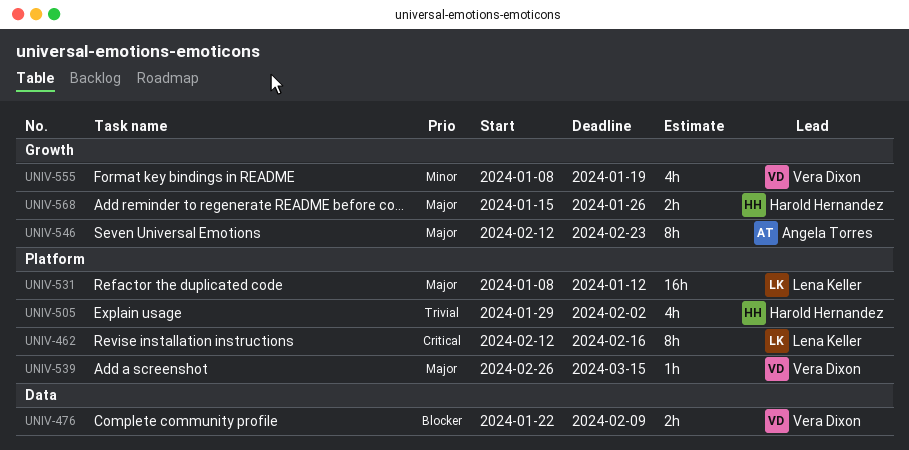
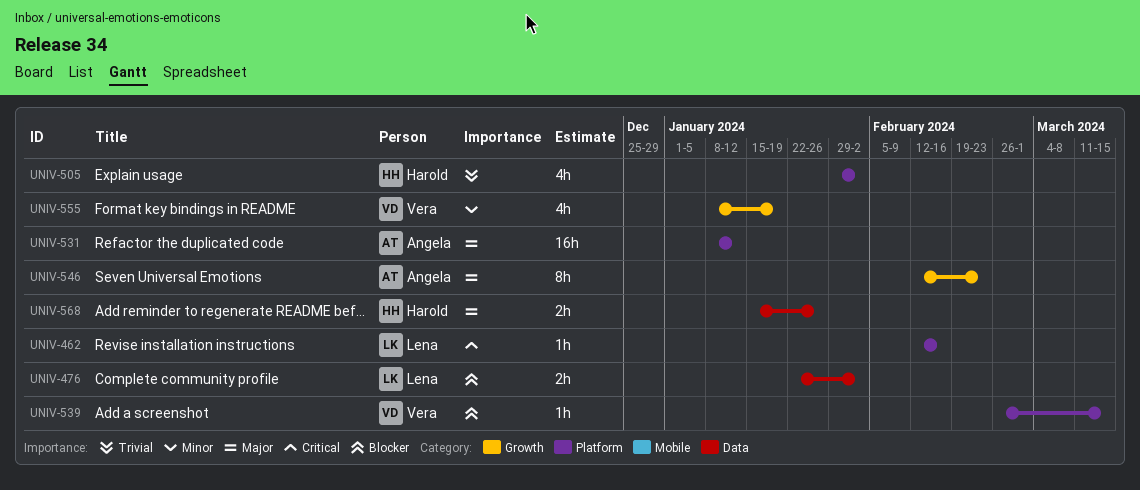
UNIV-462, estimate: 8h -> 1h
UNIV-476, owner: Vera Dixon -> Lena Keller
UNIV-476, due: Feb 9 -> Feb 2
UNIV-531, owner: Lena Keller -> Angela Torres
UNIV-539, priority: Major -> Blocker
UNIV-568, label: Growth -> Data

